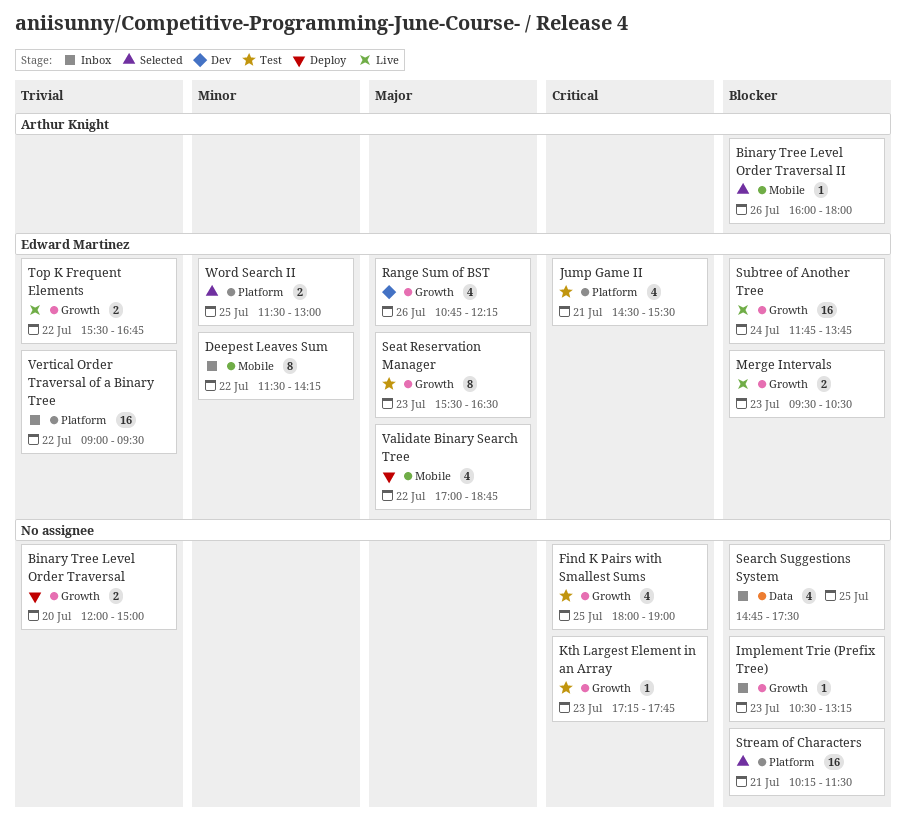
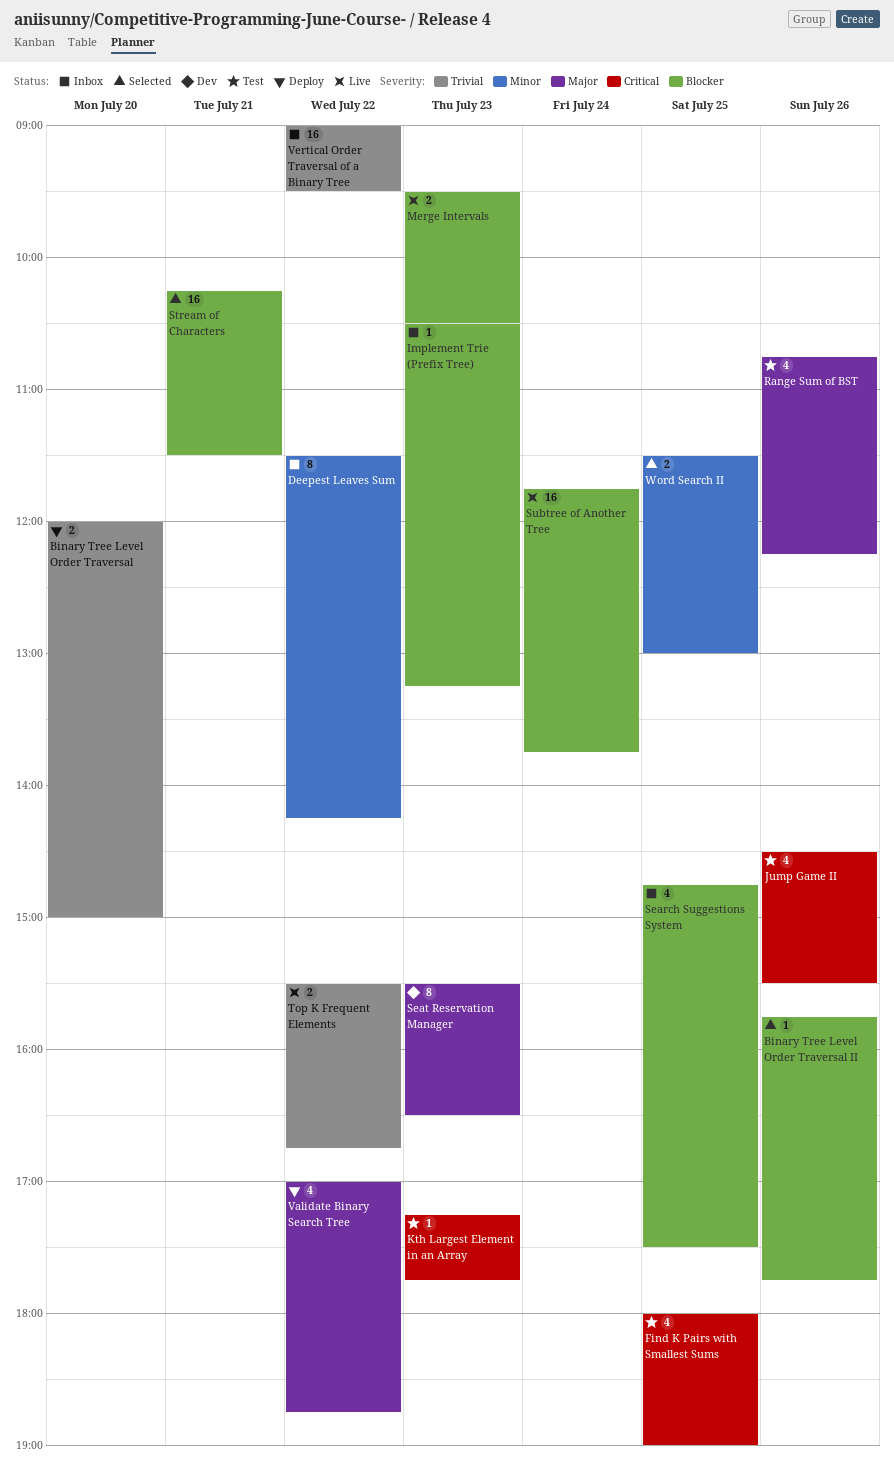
Binary Tree Level Order Traversal II, begins: 16:00 -> 15:45
Binary Tree Level Order Traversal II, ends: 18:00 -> 17:45
Jump Game II, day: Jul 21 -> Jul 26
Range Sum of BST, status: Dev -> Test
Seat Reservation Manager, status: Test -> Dev

